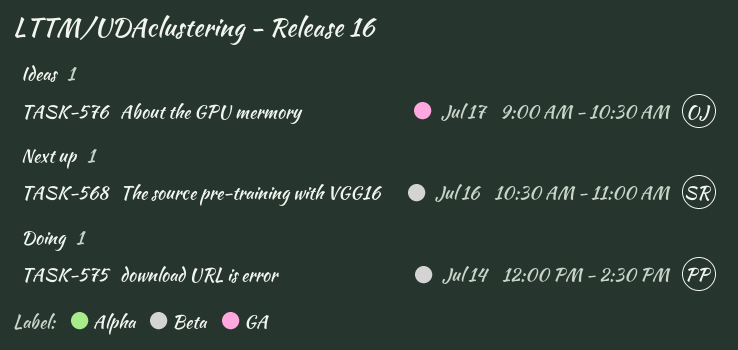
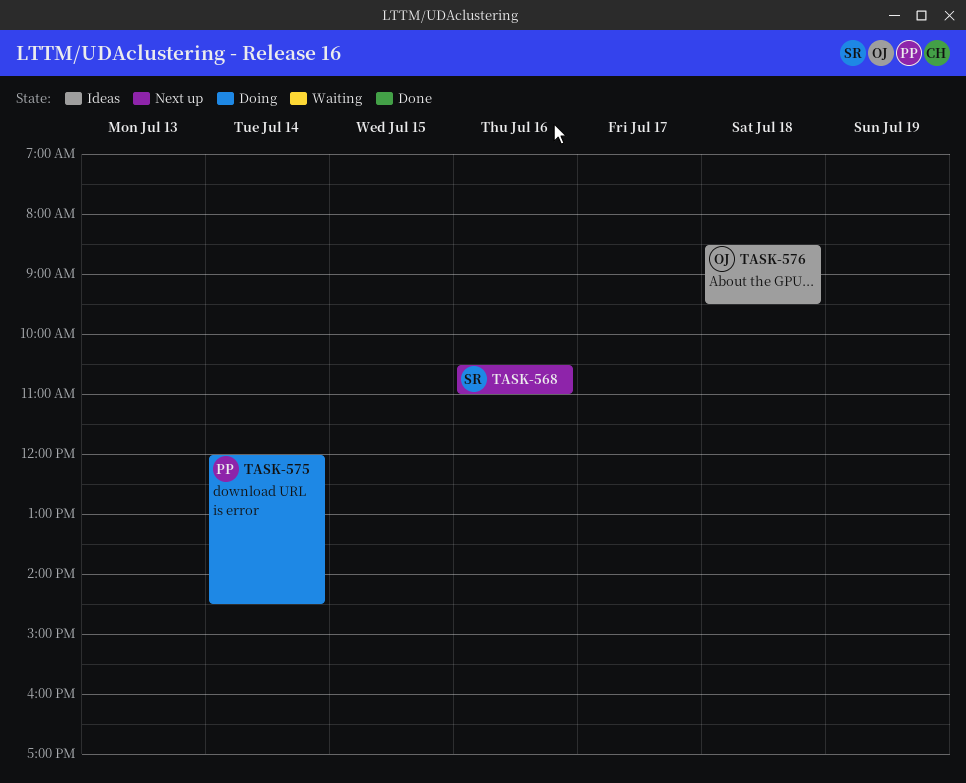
TASK-576, day: Jul 17 -> Jul 18
TASK-576, begins: 09:00 -> 08:30
TASK-576, ends: 10:30 -> 09:30

